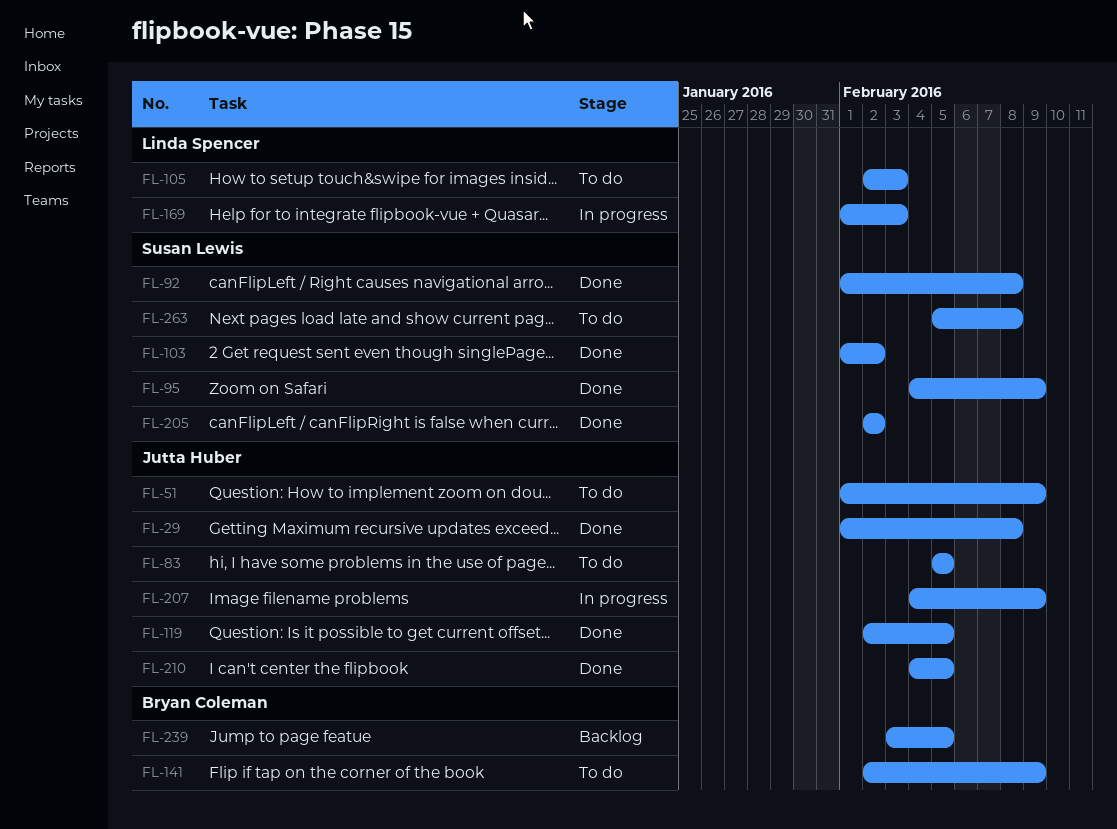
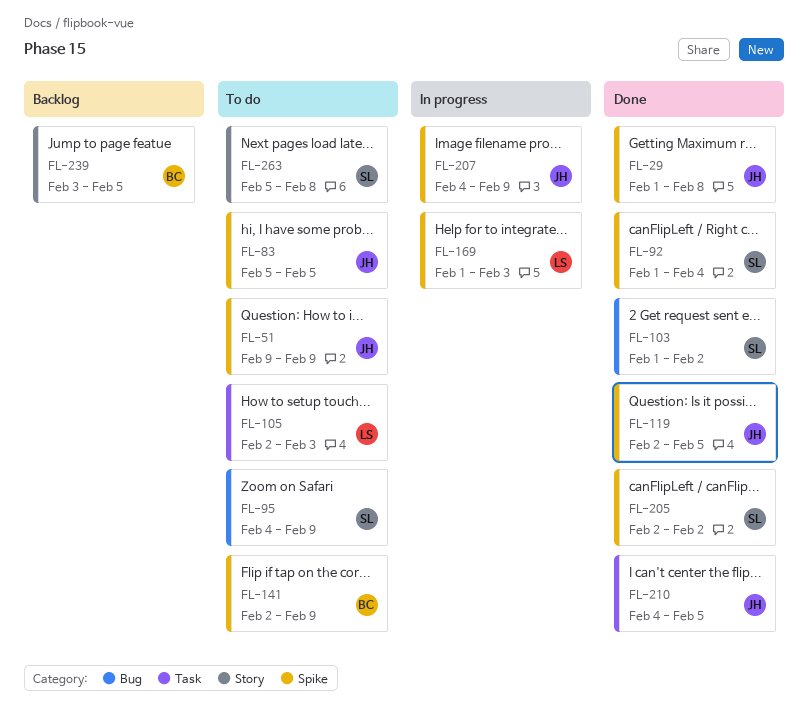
FL-51, start: Feb 1 -> Feb 9
FL-92, due: Feb 8 -> Feb 4
FL-95, status: Done -> To do

